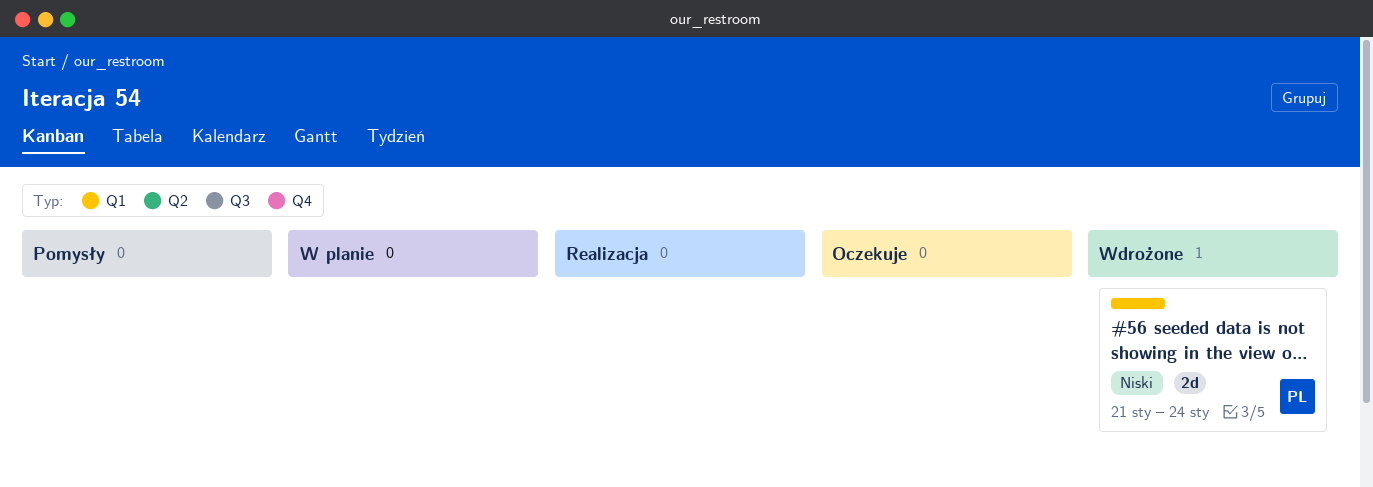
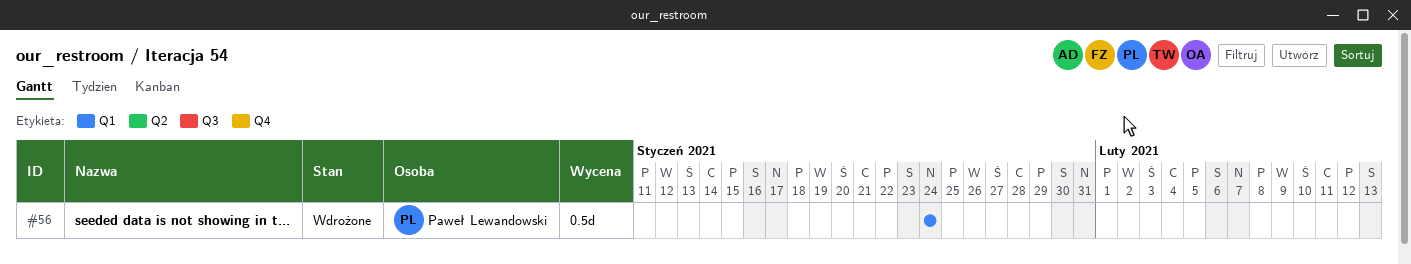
#56, estimate: 2d -> 0.5d
#56, start: Jan 21 -> Jan 24

